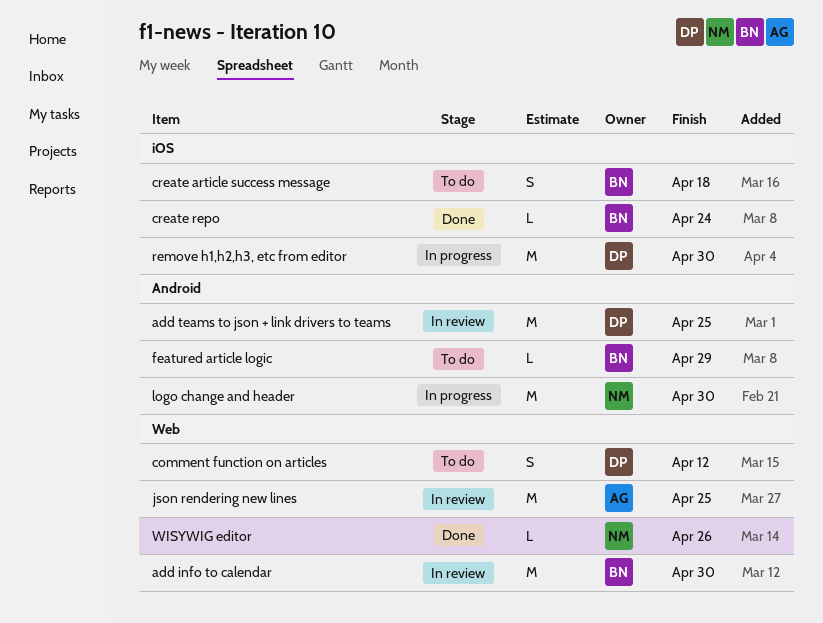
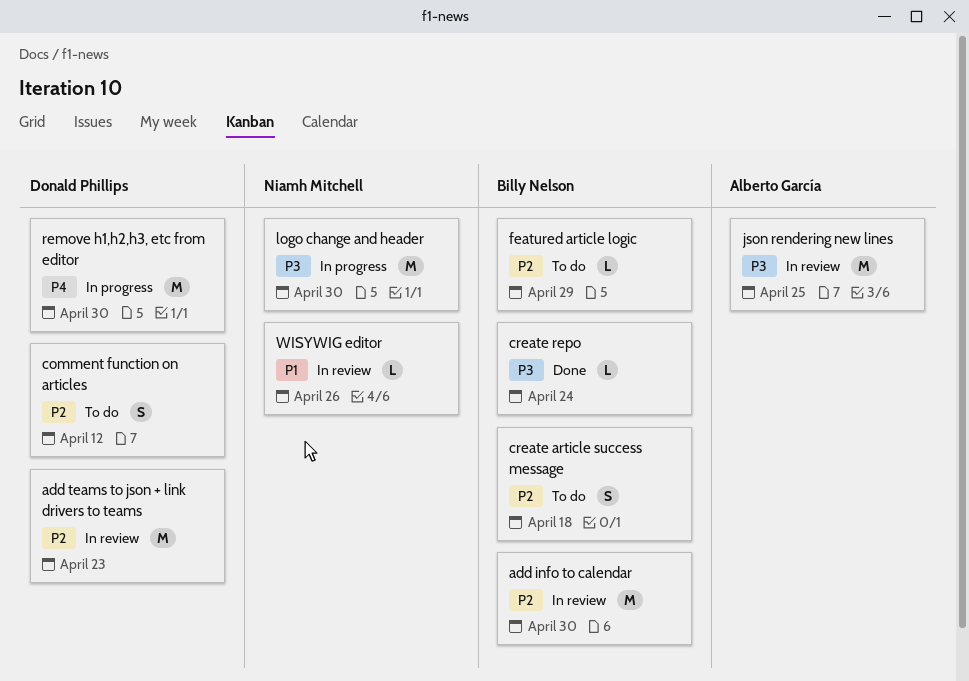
add teams to json + link drivers to teams, due: Apr 25 -> Apr 23
WISYWIG editor, status: Done -> In review

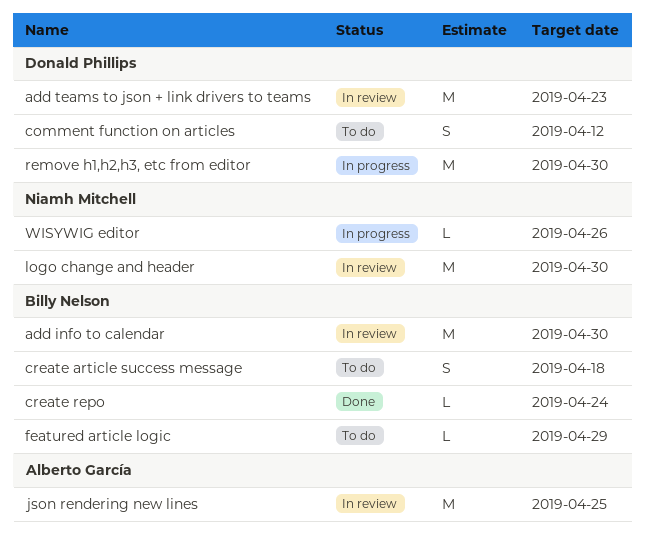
logo change and header, status: In progress -> In review
WISYWIG editor, status: In review -> In progress

